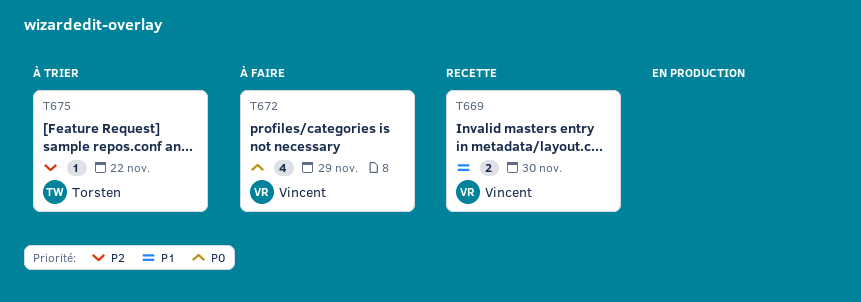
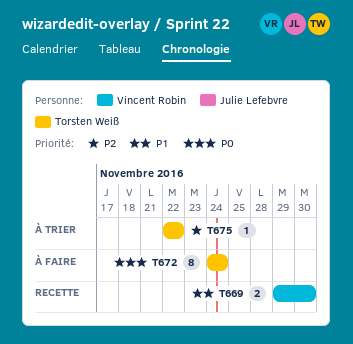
T672, owner: Vincent Robin -> Torsten Weiß
T672, estimate: 4 -> 8
T672, due: Nov 29 -> Nov 24

